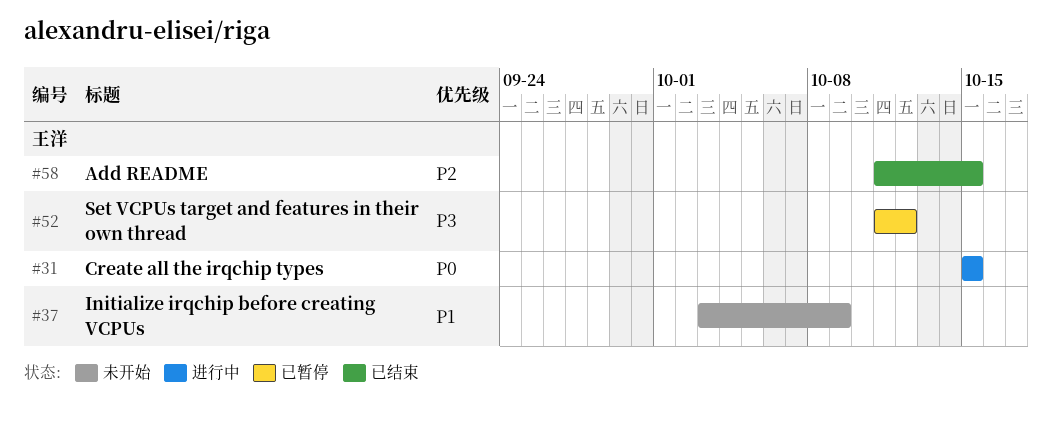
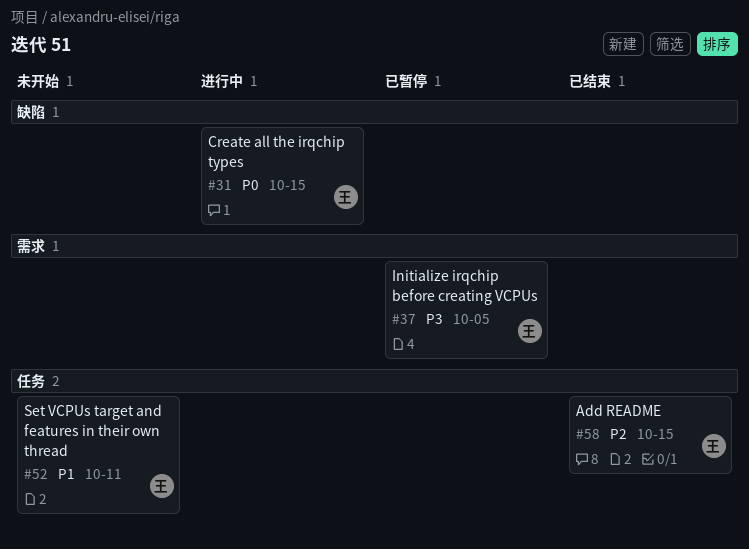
#37, status: 未开始 -> 已暂停
#37, priority: P1 -> P3
#37, due: Oct 9 -> Oct 5
#52, status: 已暂停 -> 未开始
#52, priority: P3 -> P1
#52, due: Oct 12 -> Oct 11

